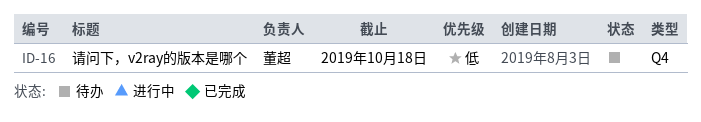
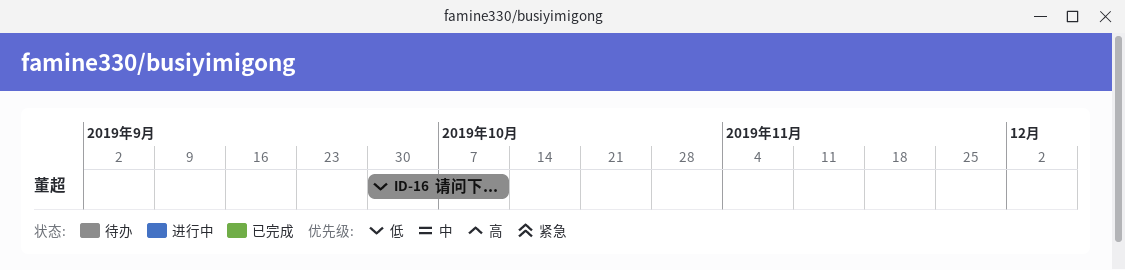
ID-16, due: Oct 18 -> Oct 11

